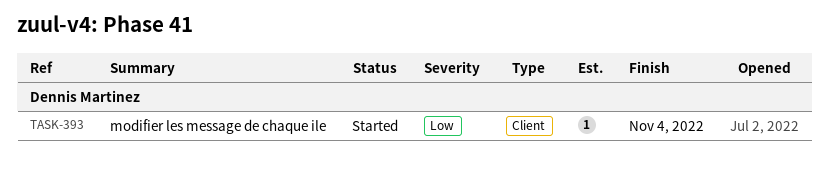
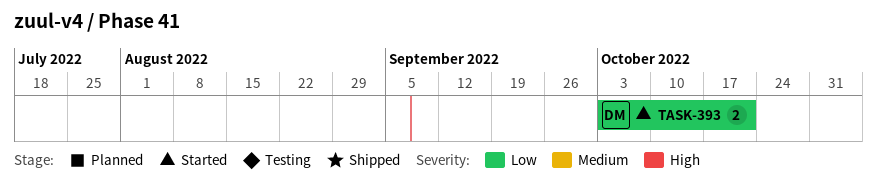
TASK-393, estimate: 1 -> 2
TASK-393, due: Nov 4 -> Oct 21

